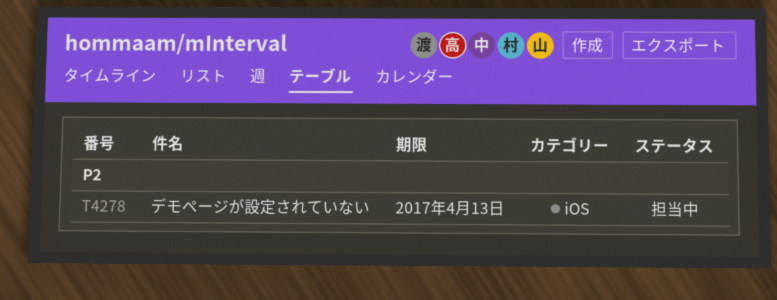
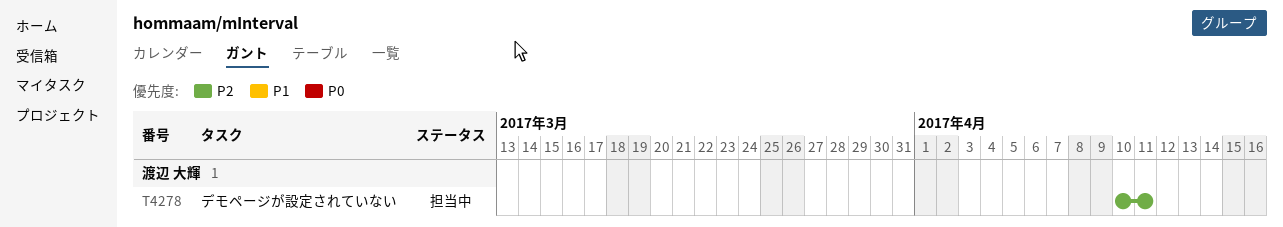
T4278, due: Apr 13 -> Apr 11

